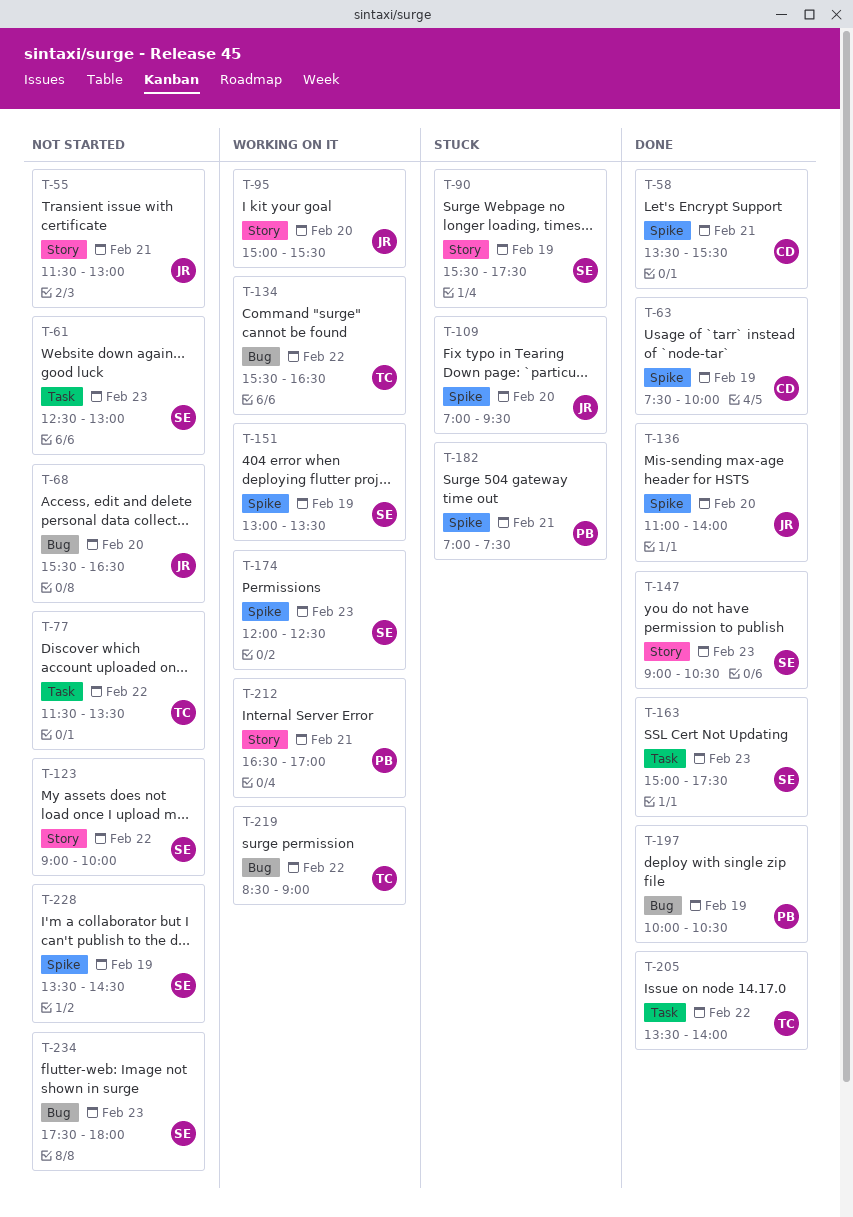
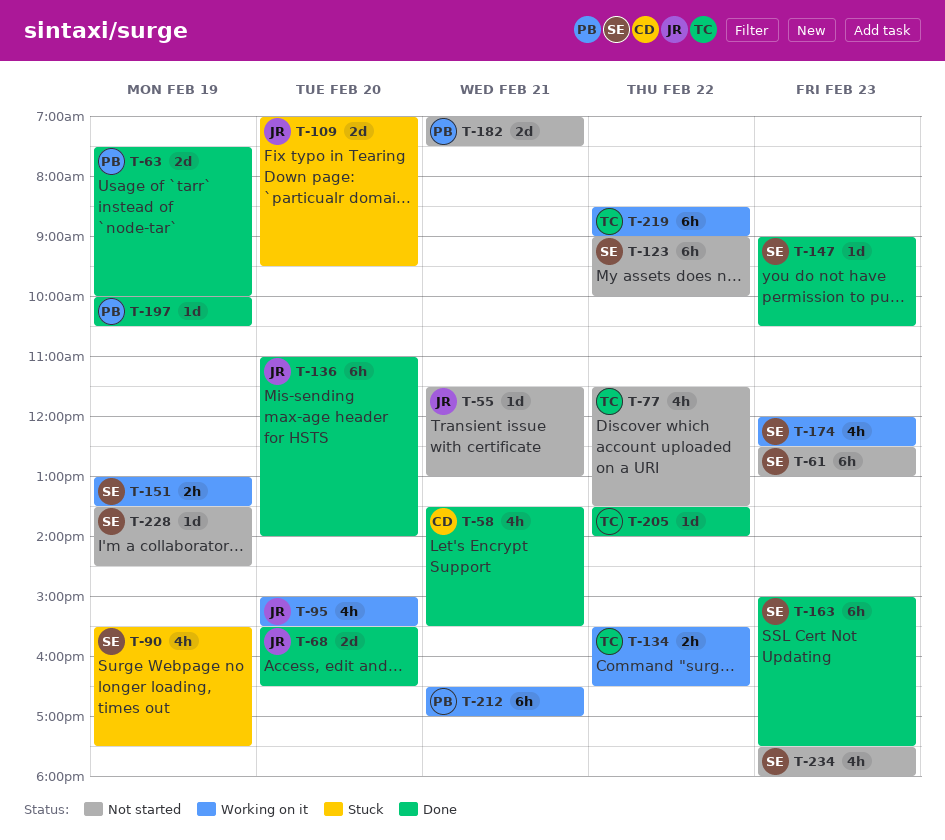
T-63, owner: CD -> PB
T-68, status: Not started -> Done
T-182, status: Stuck -> Not started

